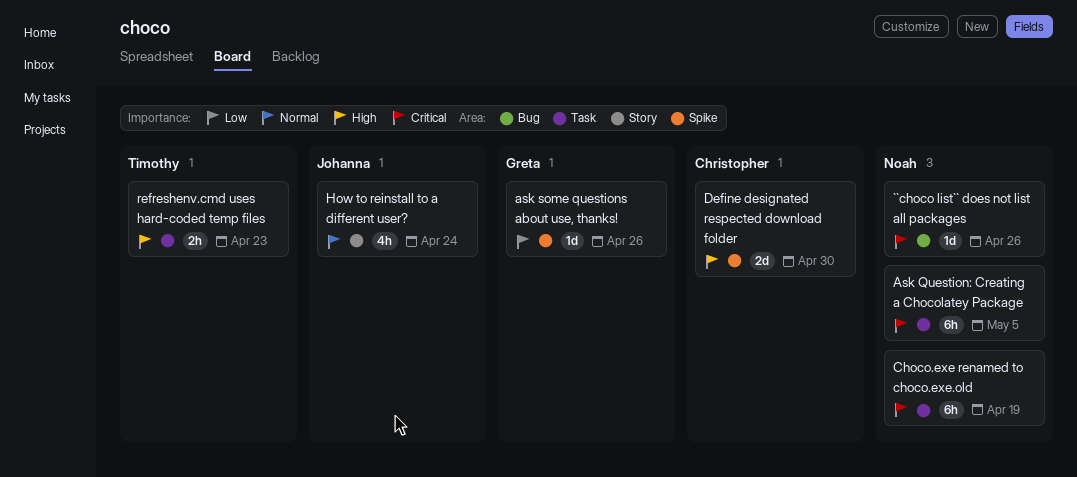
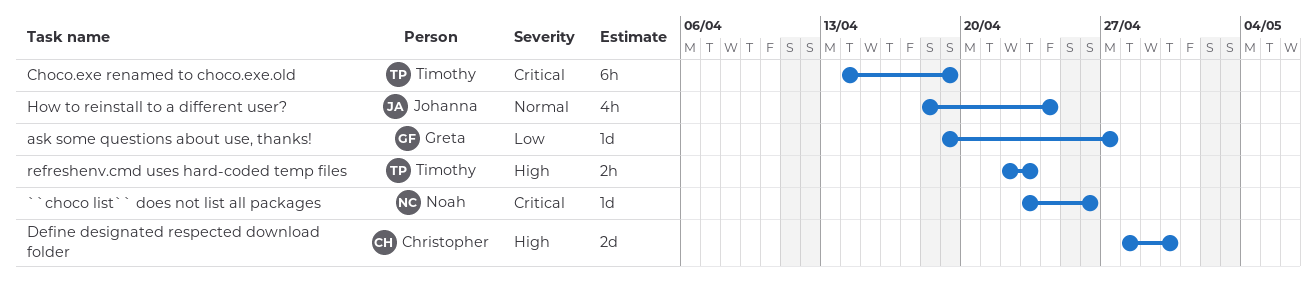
Ask Question: Creating a Chocolatey Package: present -> none
ask some questions about use, thanks!, due: Apr 26 -> Apr 27
Choco.exe renamed to choco.exe.old, owner: Noah -> Timothy

